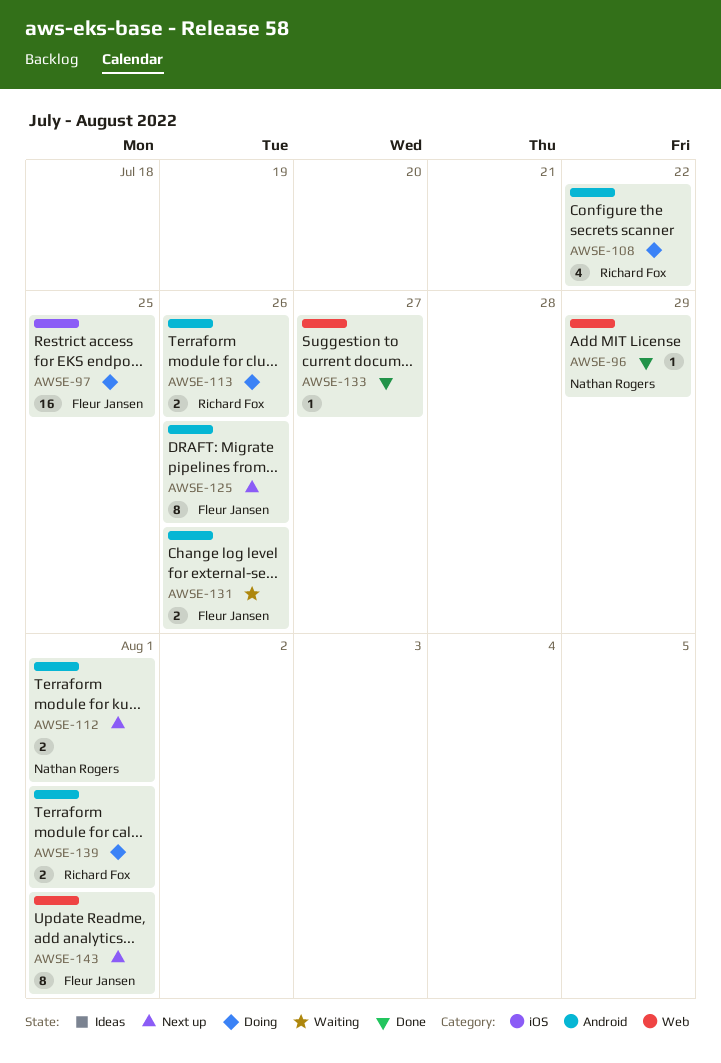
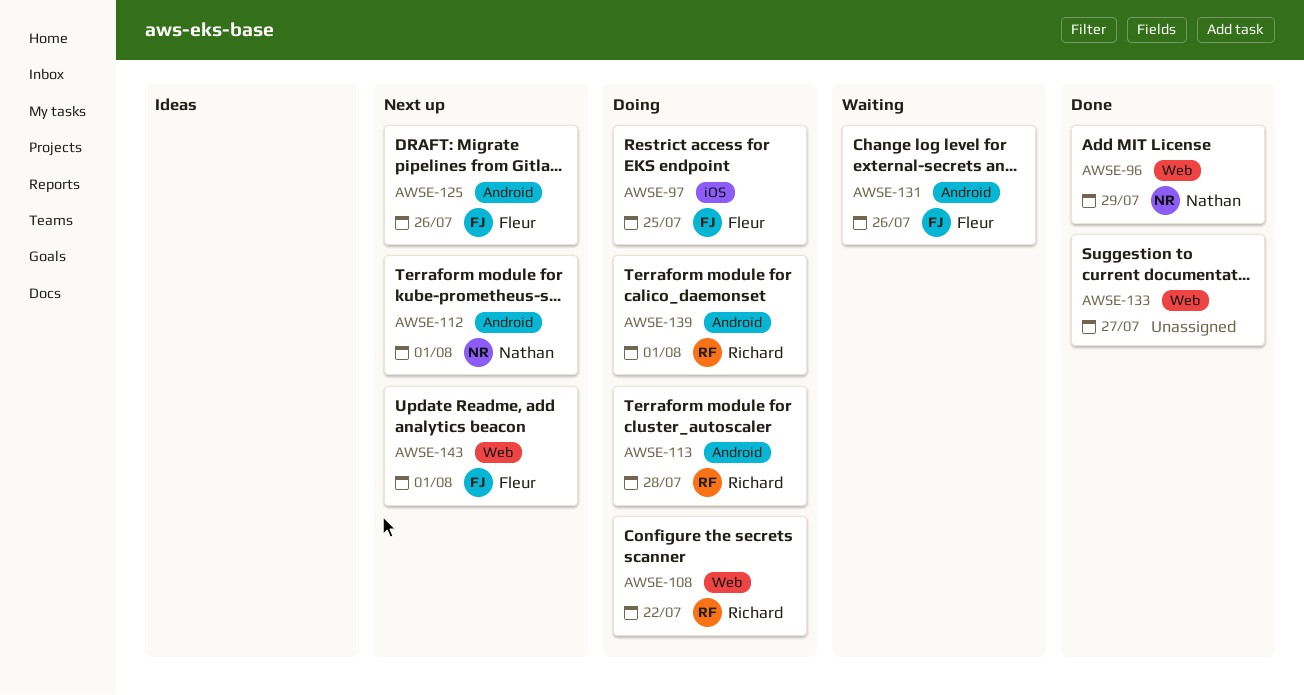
AWSE-108, label: Android -> Web
AWSE-113, due: Jul 26 -> Jul 28

